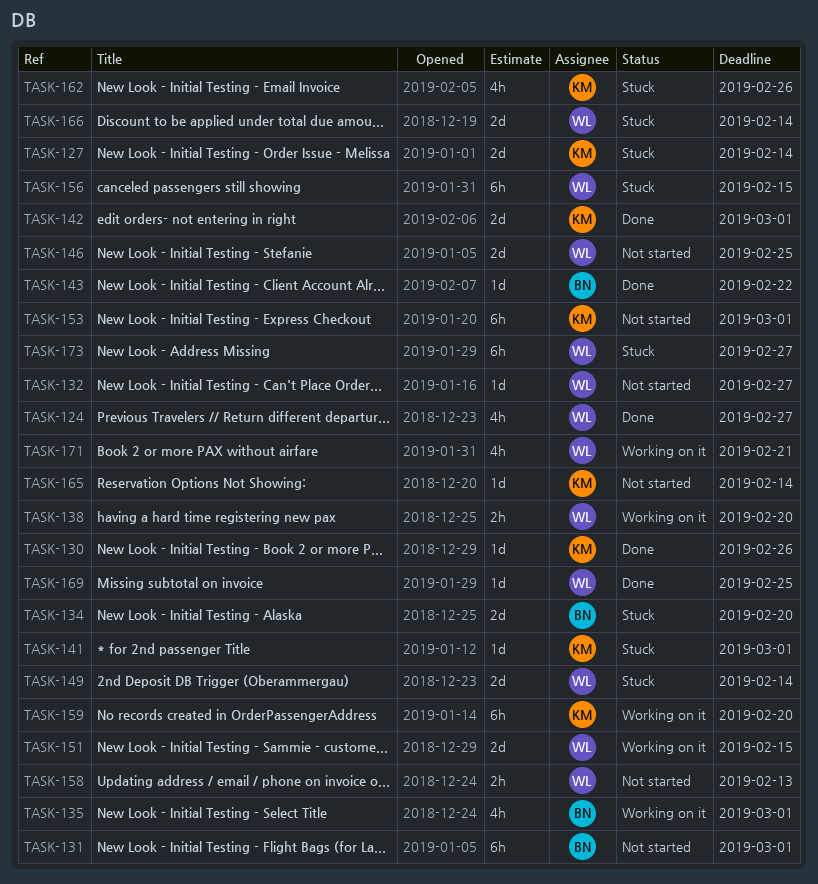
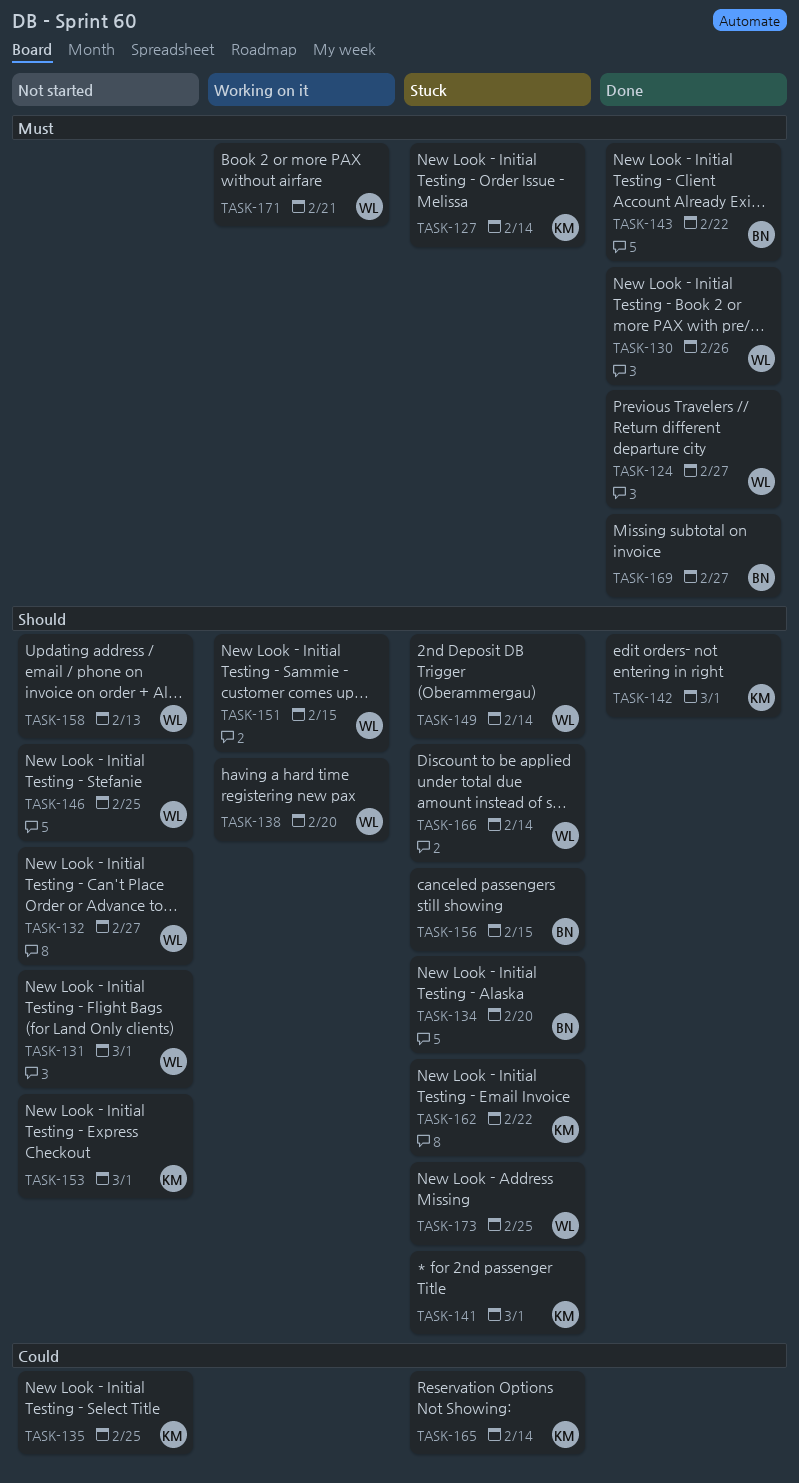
TASK-130, owner: KM -> WL
TASK-131, owner: BN -> WL
TASK-135, status: Working on it -> Not started
TASK-135, owner: BN -> KM
TASK-135, due: Mar 1 -> Feb 25
TASK-156, owner: WL -> BN
TASK-159: present -> none
TASK-162, due: Feb 26 -> Feb 22
TASK-165, status: Not started -> Stuck
TASK-169, owner: WL -> BN
TASK-169, due: Feb 25 -> Feb 27
TASK-173, due: Feb 27 -> Feb 25

